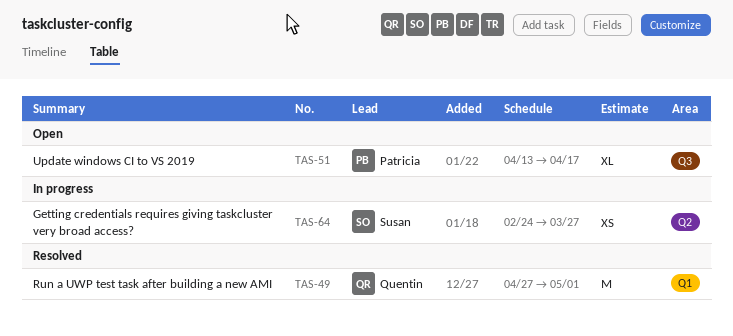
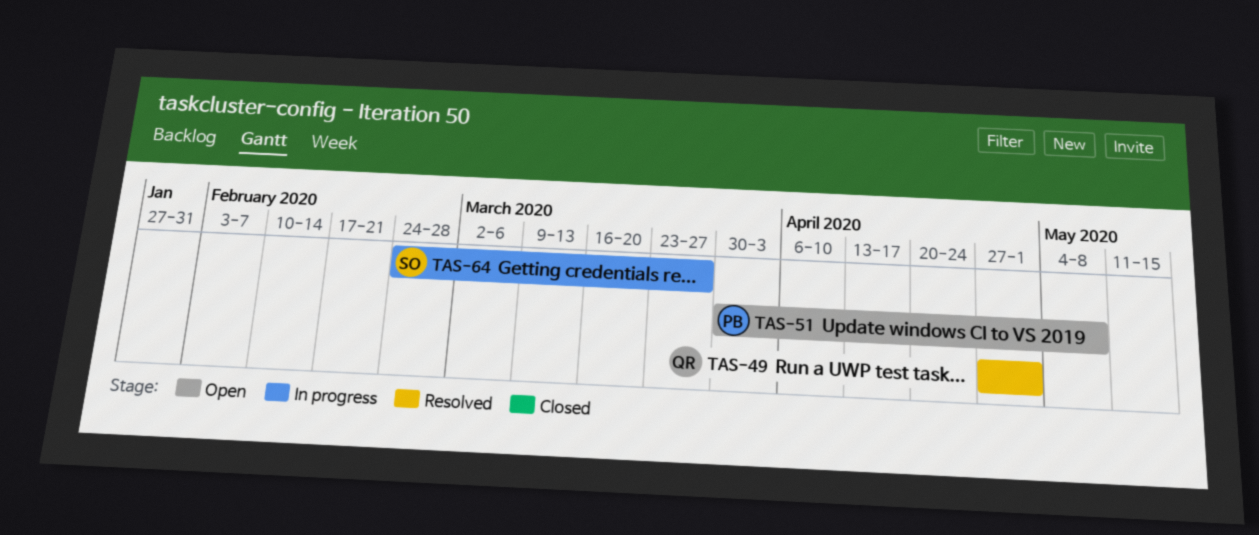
TAS-51, start: Apr 13 -> Mar 30
TAS-51, due: Apr 17 -> May 8

